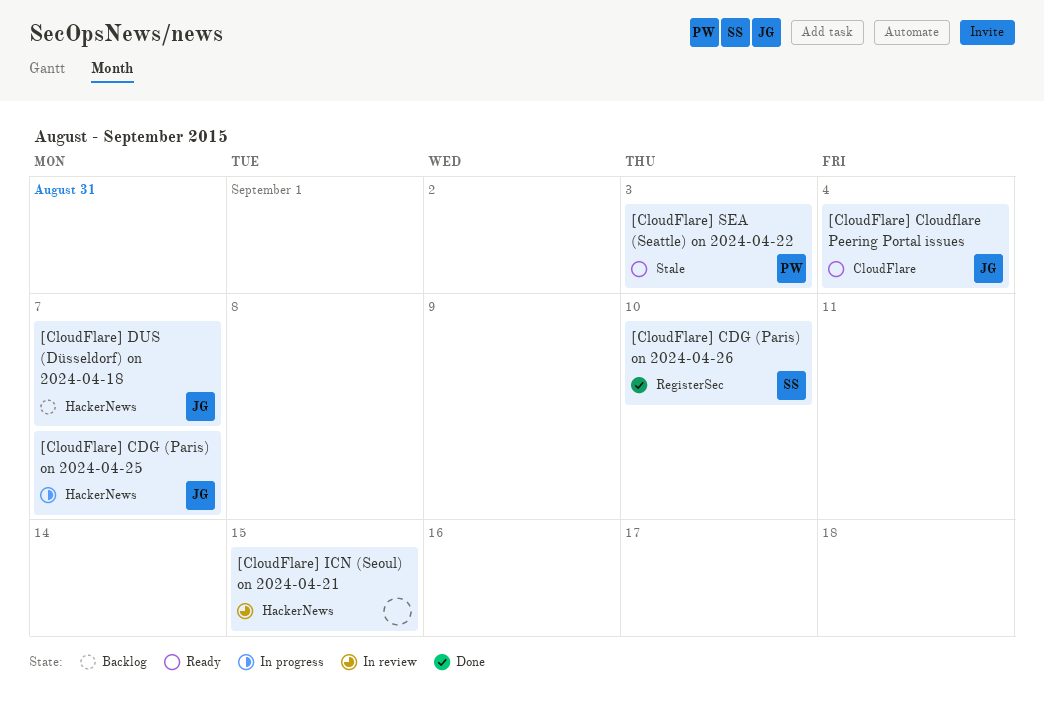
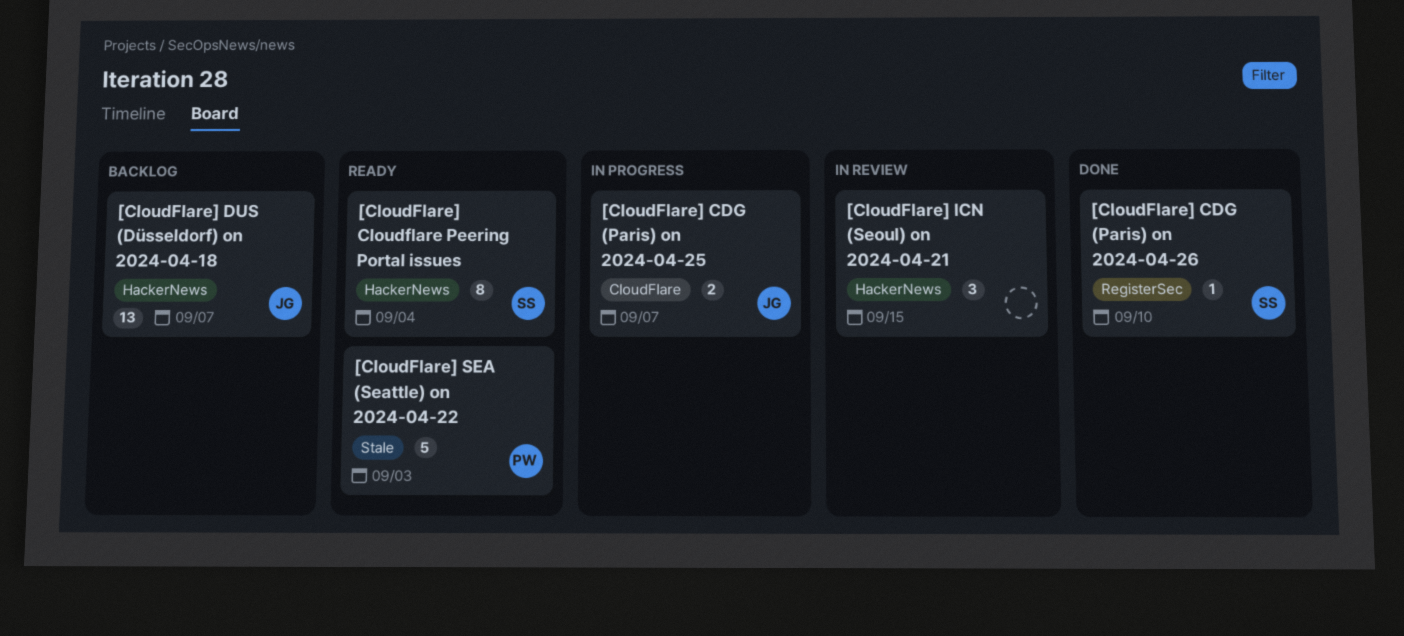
[CloudFlare] CDG (Paris) on 2024-04-25, label: HackerNews -> CloudFlare
[CloudFlare] Cloudflare Peering Portal issues, owner: JG -> SS
[CloudFlare] Cloudflare Peering Portal issues, label: CloudFlare -> HackerNews

